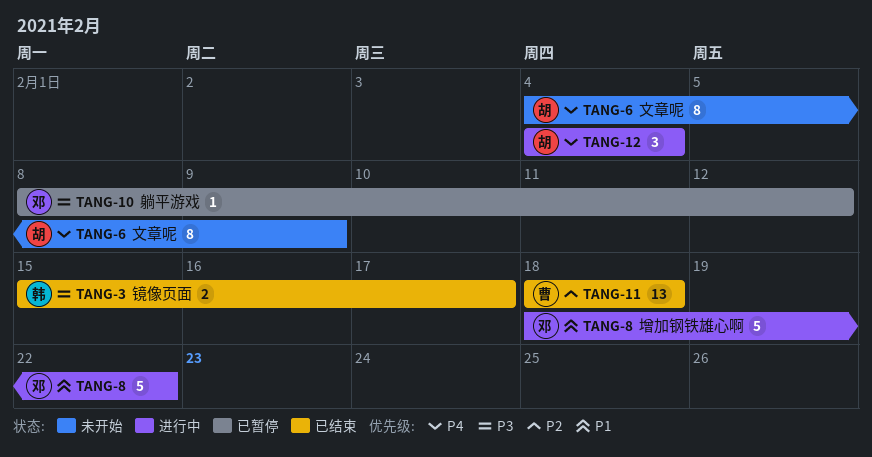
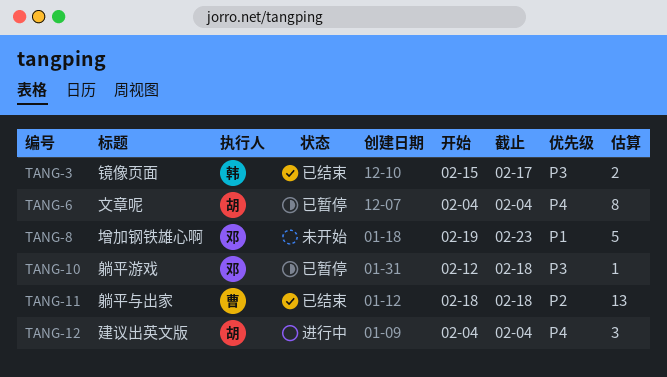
TANG-6, status: 未开始 -> 已暂停
TANG-6, due: Feb 9 -> Feb 4
TANG-8, status: 进行中 -> 未开始
TANG-8, start: Feb 18 -> Feb 19
TANG-8, due: Feb 22 -> Feb 23
TANG-10, start: Feb 8 -> Feb 12
TANG-10, due: Feb 12 -> Feb 18

